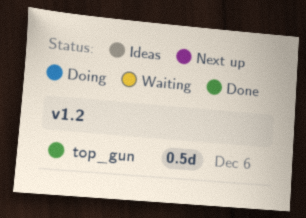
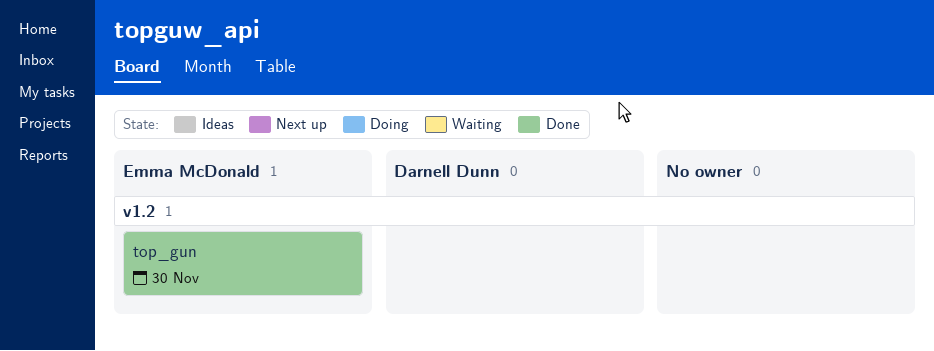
top_gun, due: Dec 6 -> Nov 30

